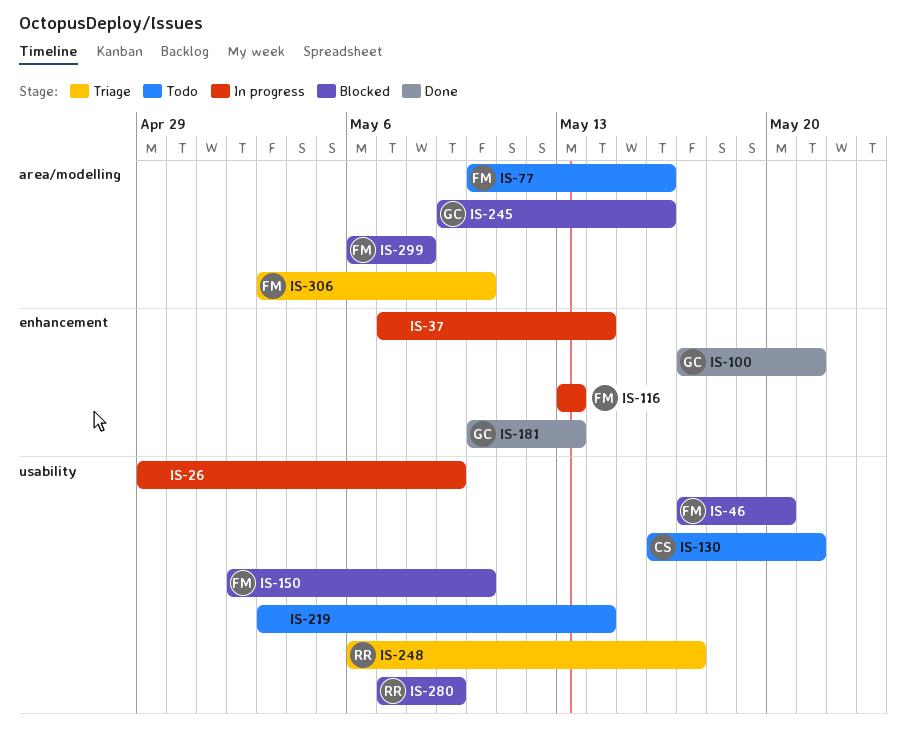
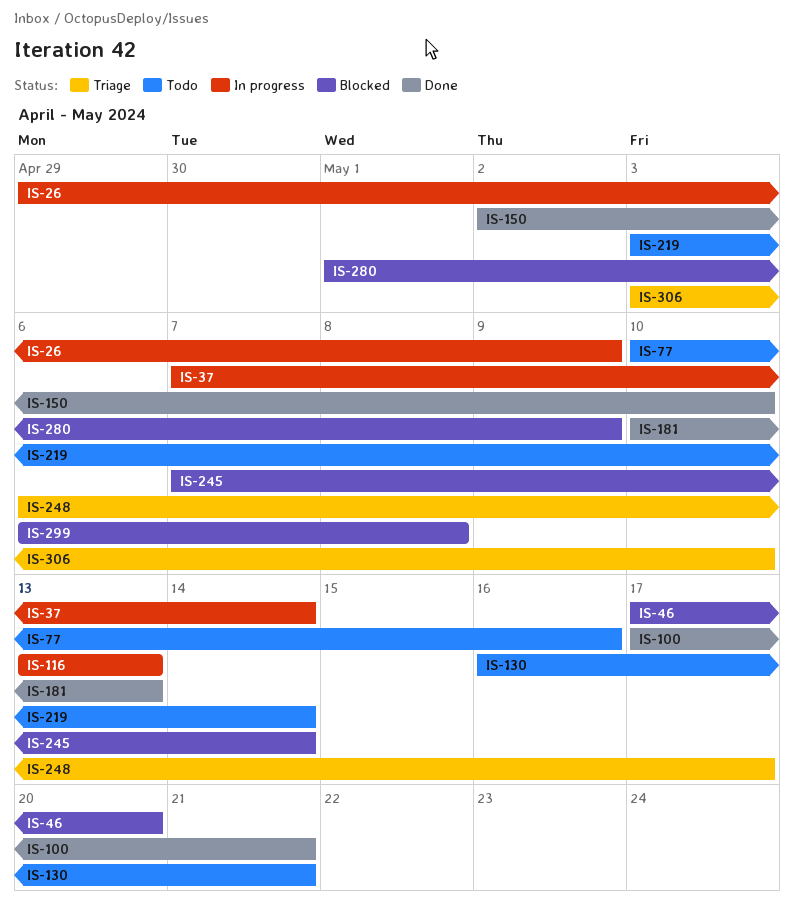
IS-150, status: Blocked -> Done
IS-245, start: May 9 -> May 7
IS-245, due: May 16 -> May 14
IS-280, start: May 7 -> May 1

